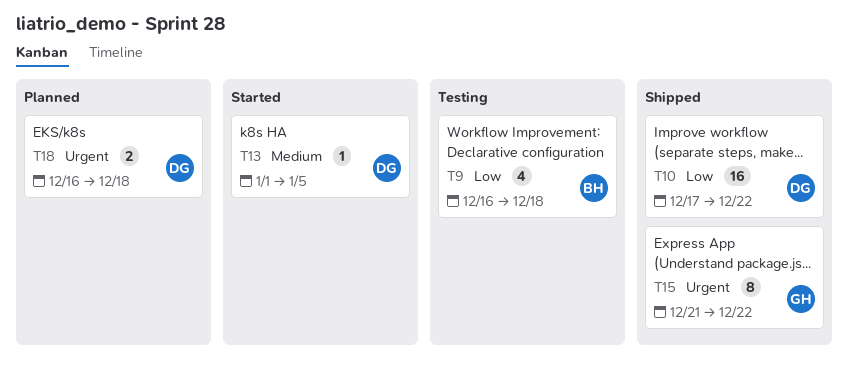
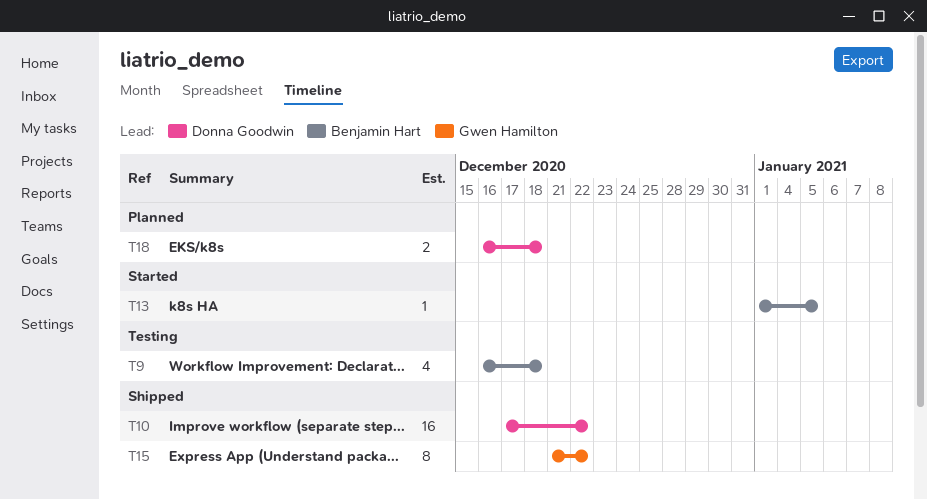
T13, owner: Donna Goodwin -> Benjamin Hart

